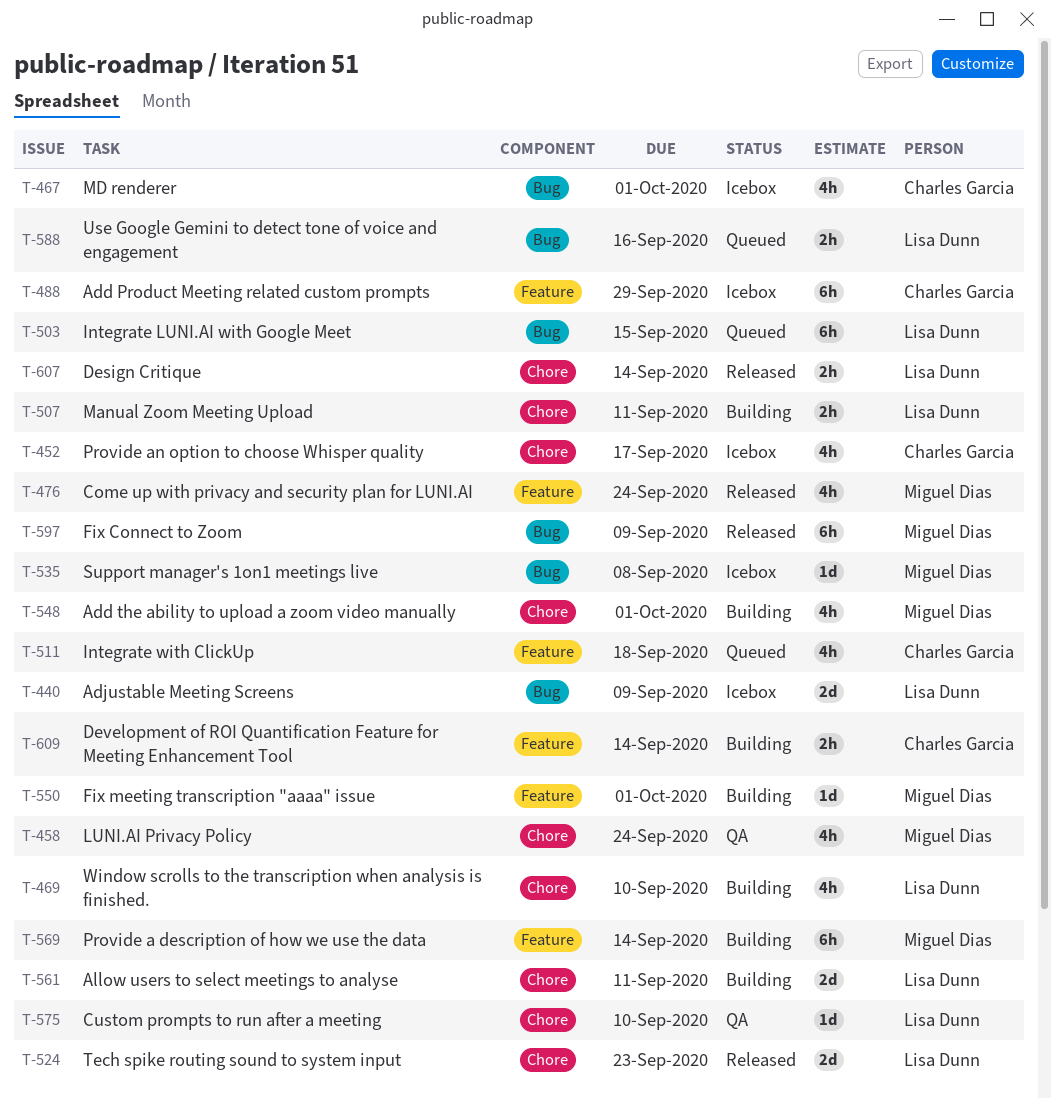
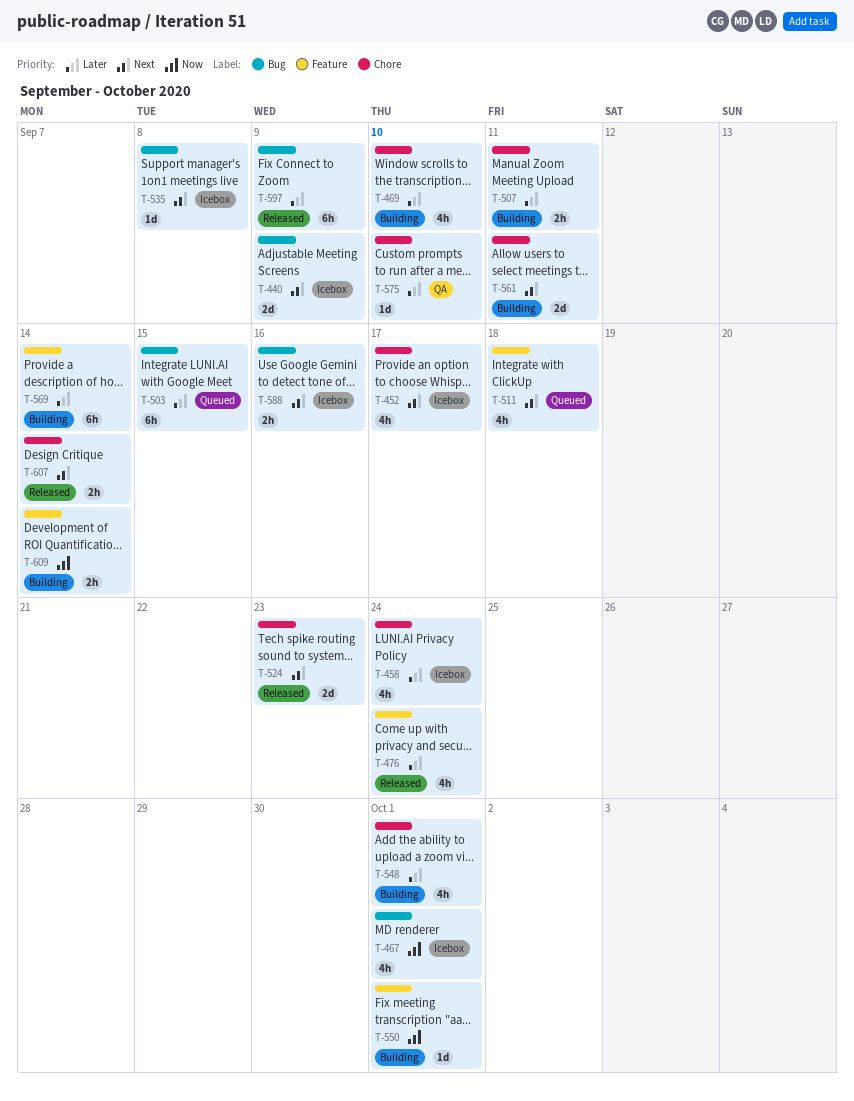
T-458, status: QA -> Icebox
T-488: present -> none
T-588, status: Queued -> Icebox

